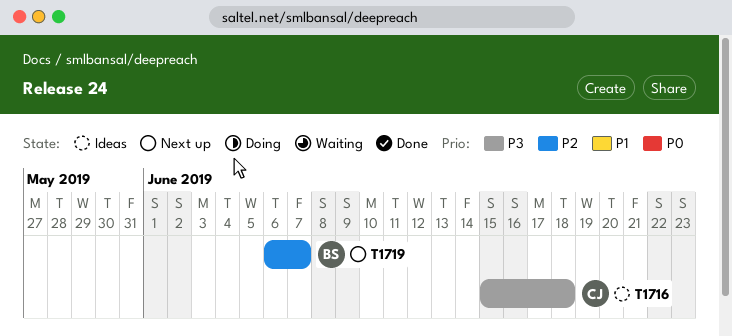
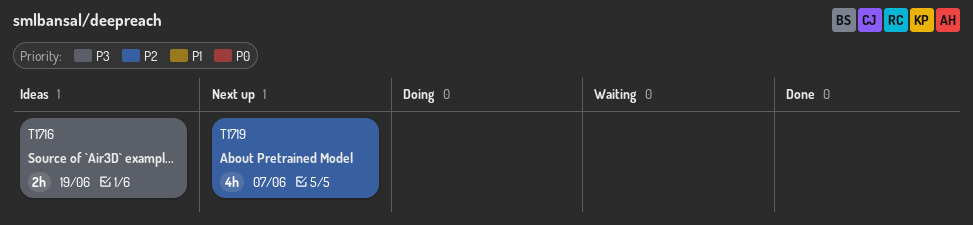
T1716, due: Jun 18 -> Jun 19

